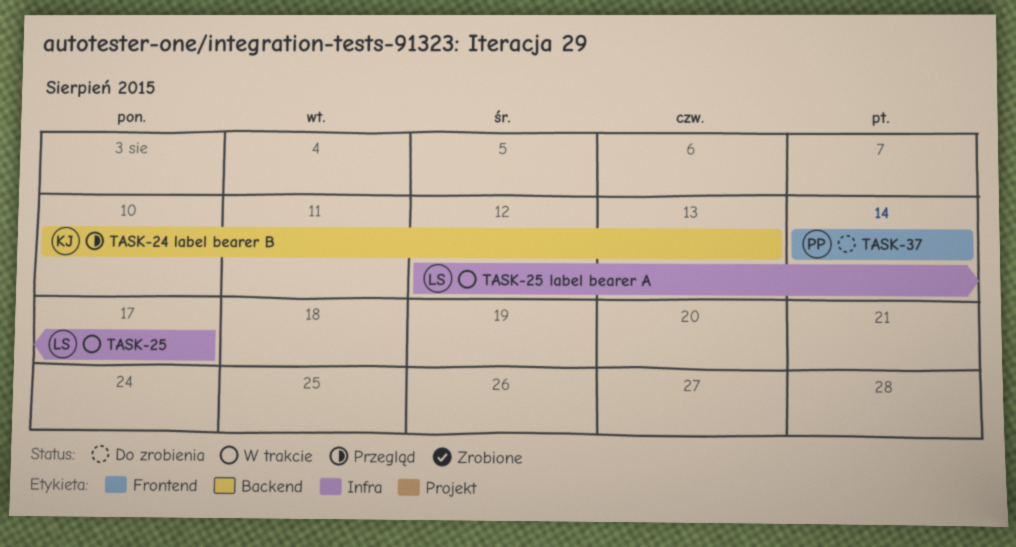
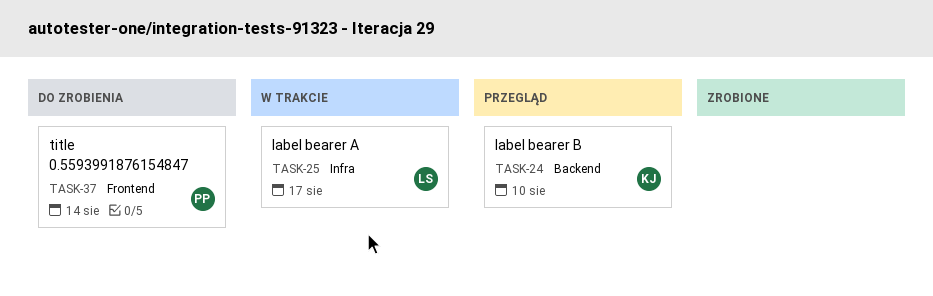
TASK-24, due: Aug 13 -> Aug 10

